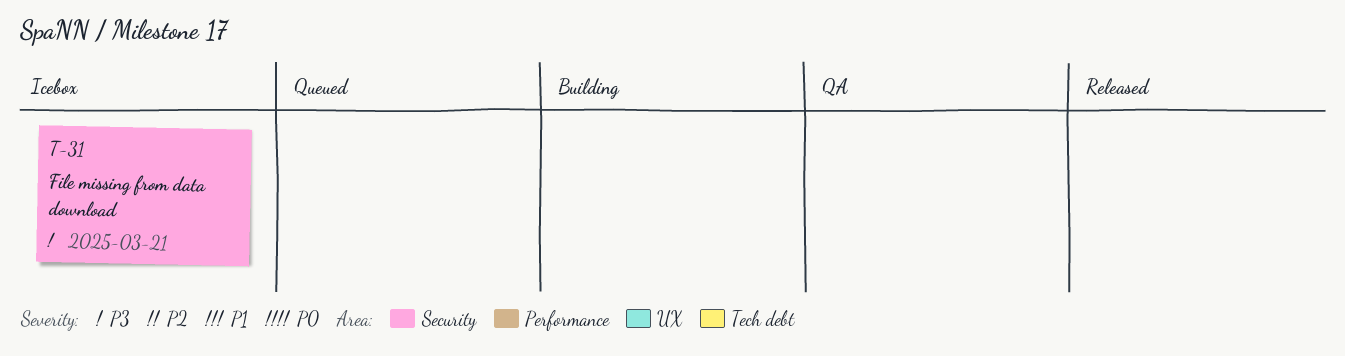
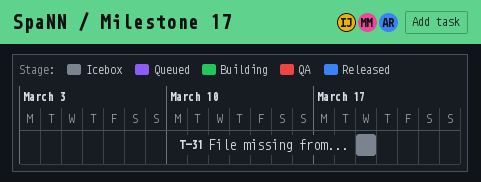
T-31, due: Mar 21 -> Mar 19

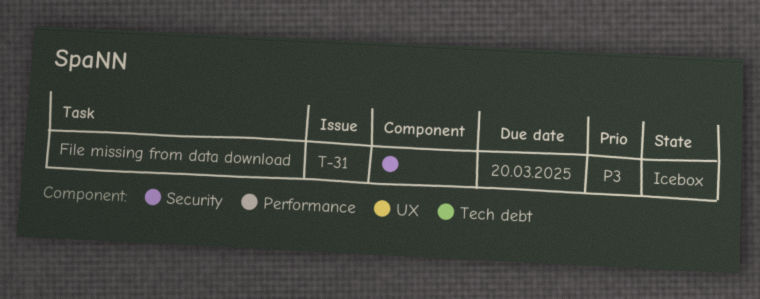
T-31, due: Mar 19 -> Mar 20

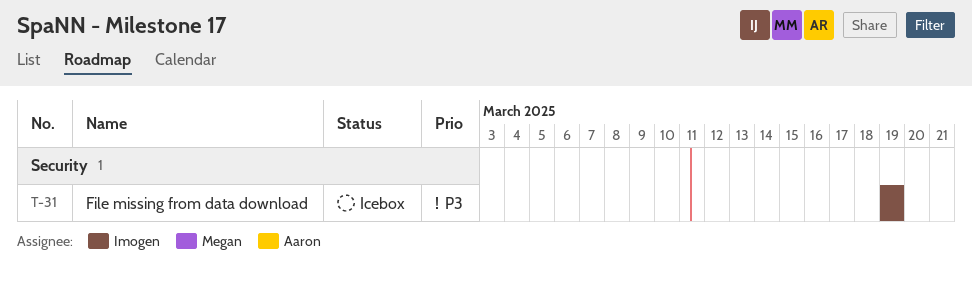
T-31, due: Mar 20 -> Mar 19

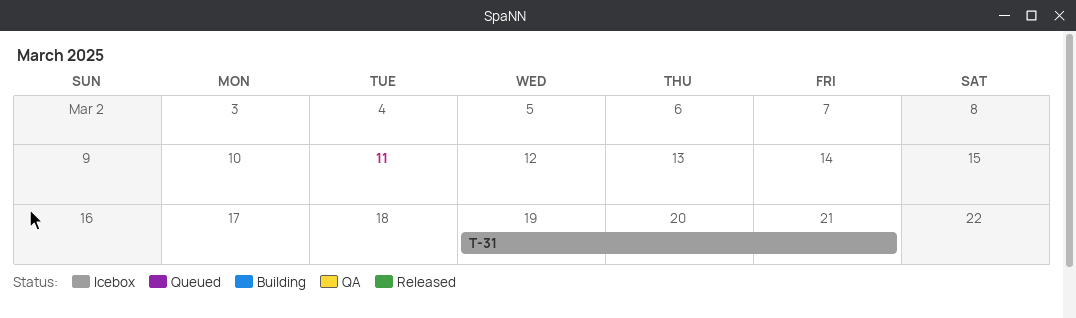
T-31, due: Mar 19 -> Mar 21

